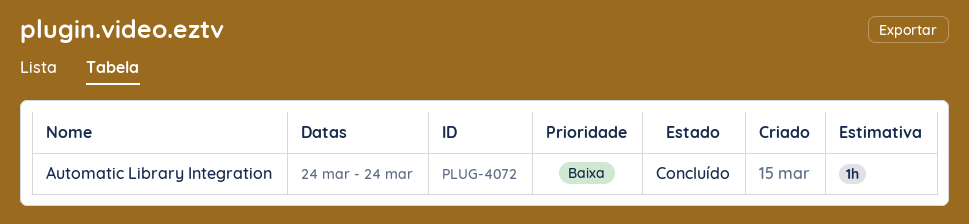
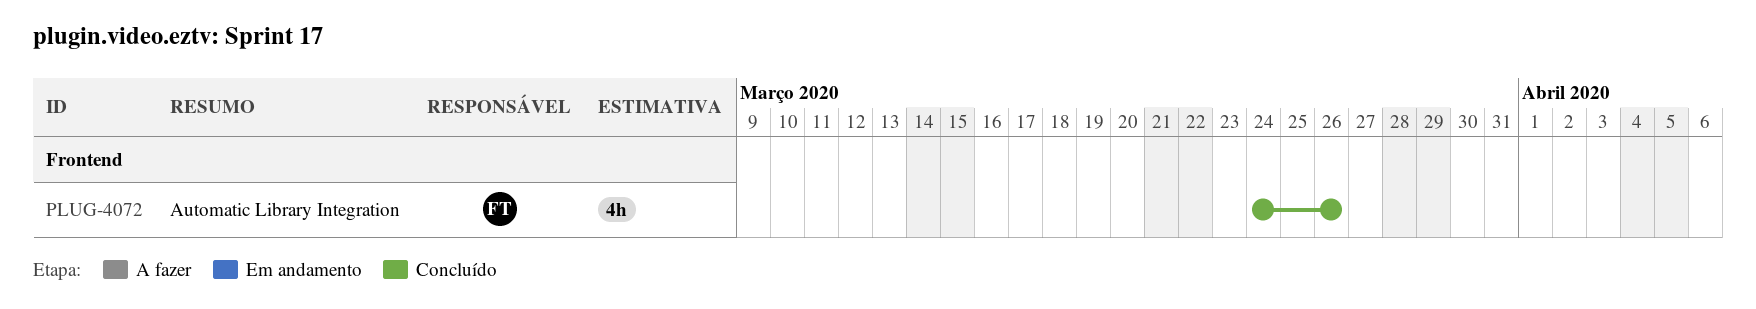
PLUG-4072, estimate: 1h -> 4h
PLUG-4072, due: Mar 24 -> Mar 26

